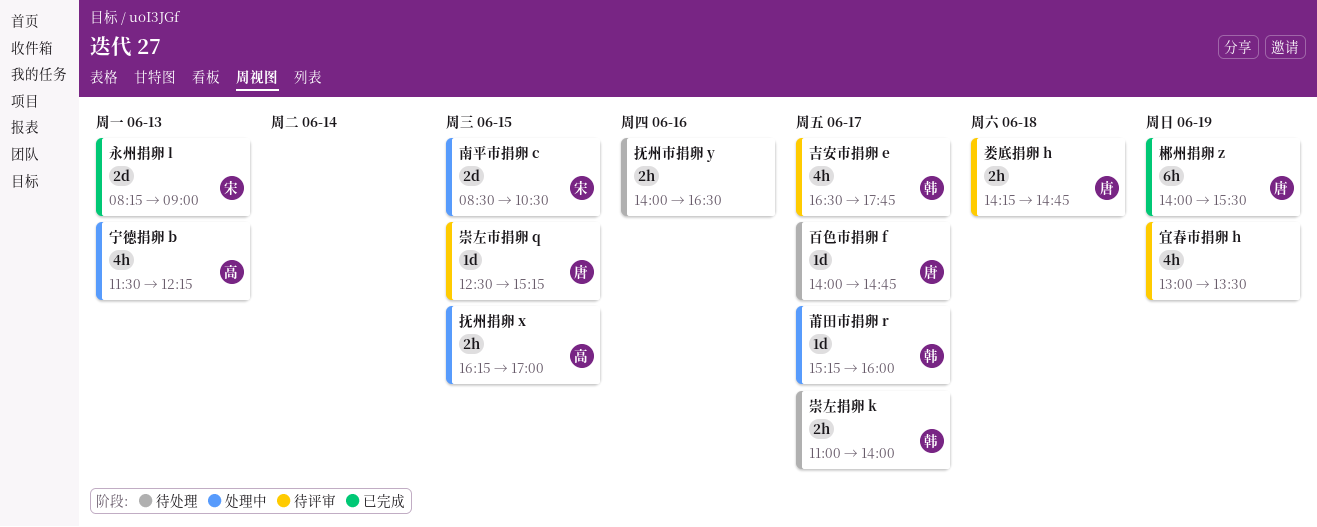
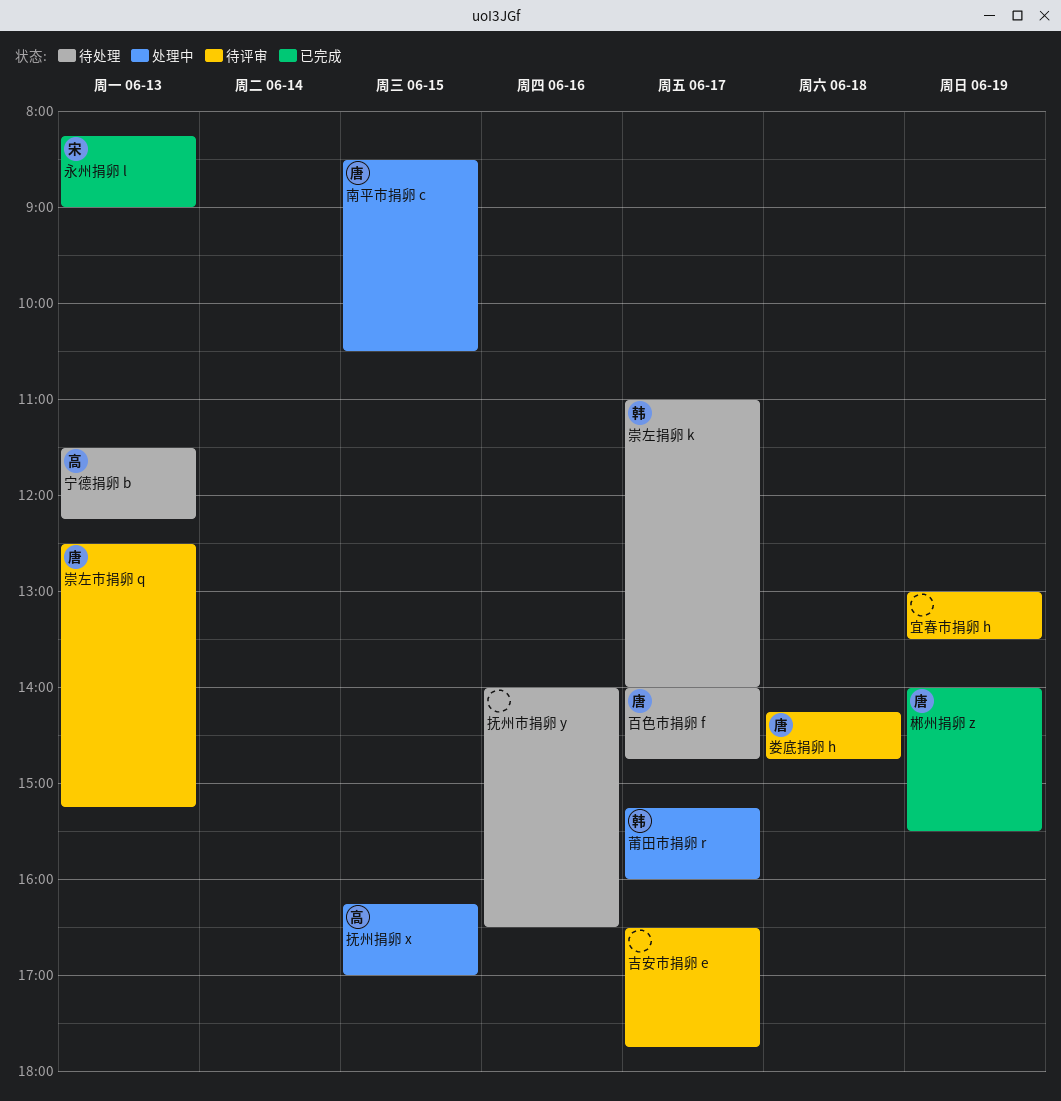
南平市捐卵 c, owner: 宋 -> 唐
吉安市捐卵 e, owner: 韩 -> none
宁德捐卵 b, status: 处理中 -> 待处理
崇左市捐卵 q, day: Jun 15 -> Jun 13

